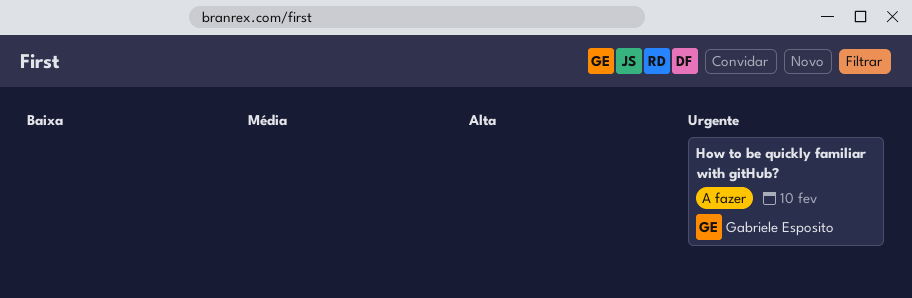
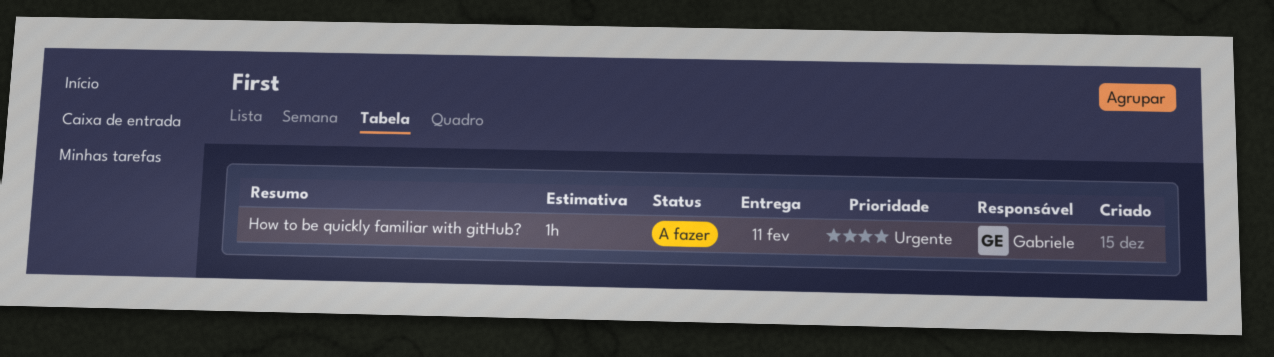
How to be quickly familiar with gitHub?, due: Feb 10 -> Feb 11

